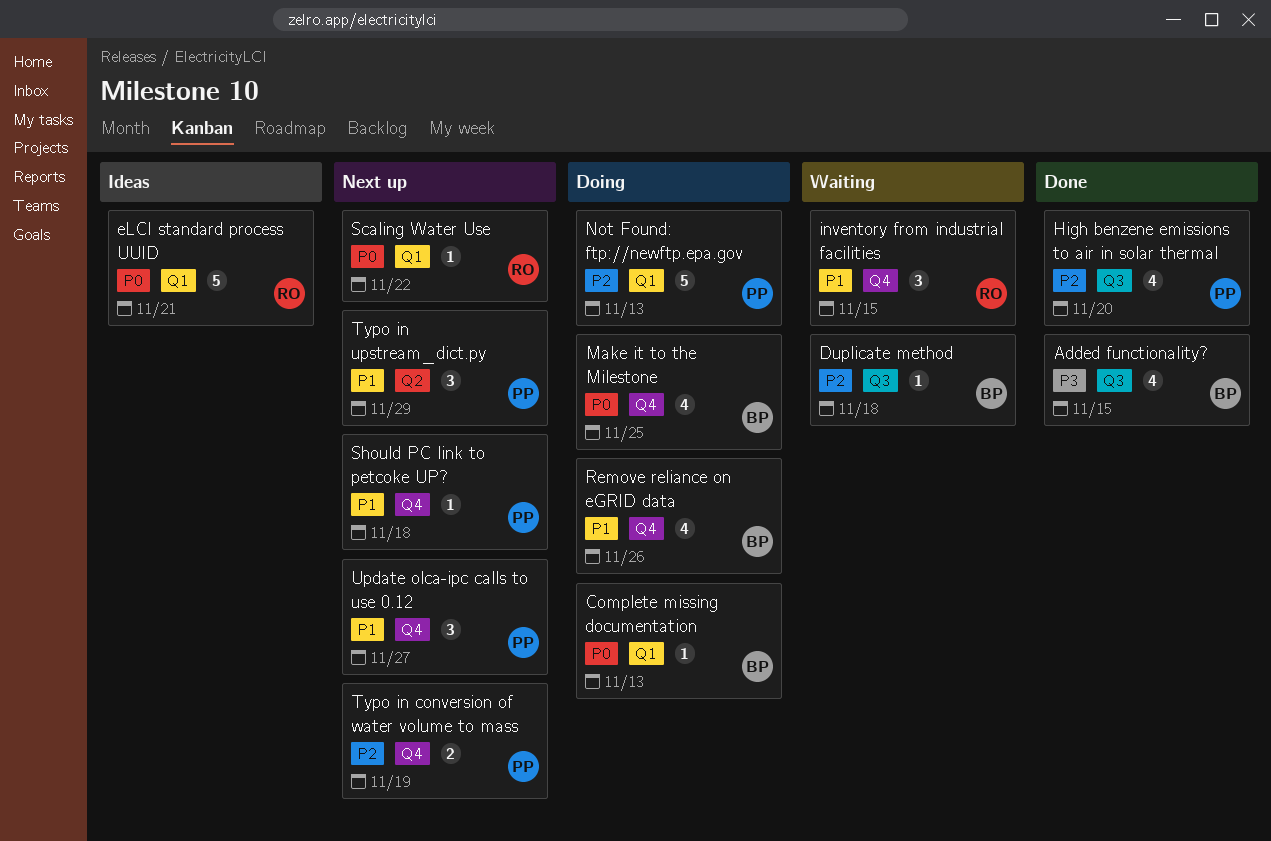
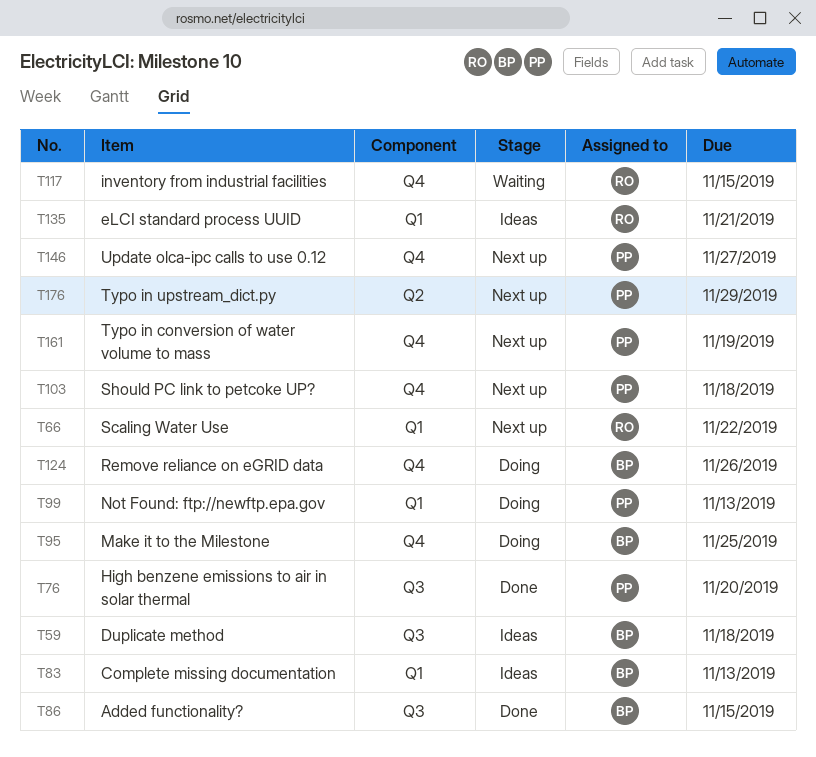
Complete missing documentation, status: Doing -> Ideas
Duplicate method, status: Waiting -> Ideas

